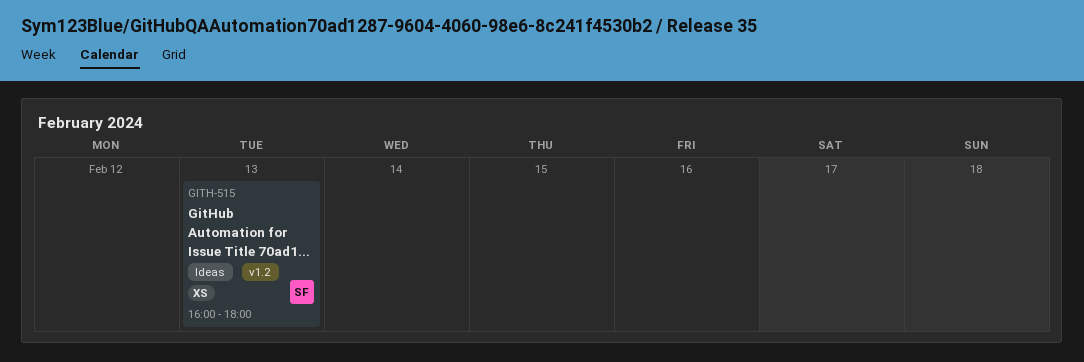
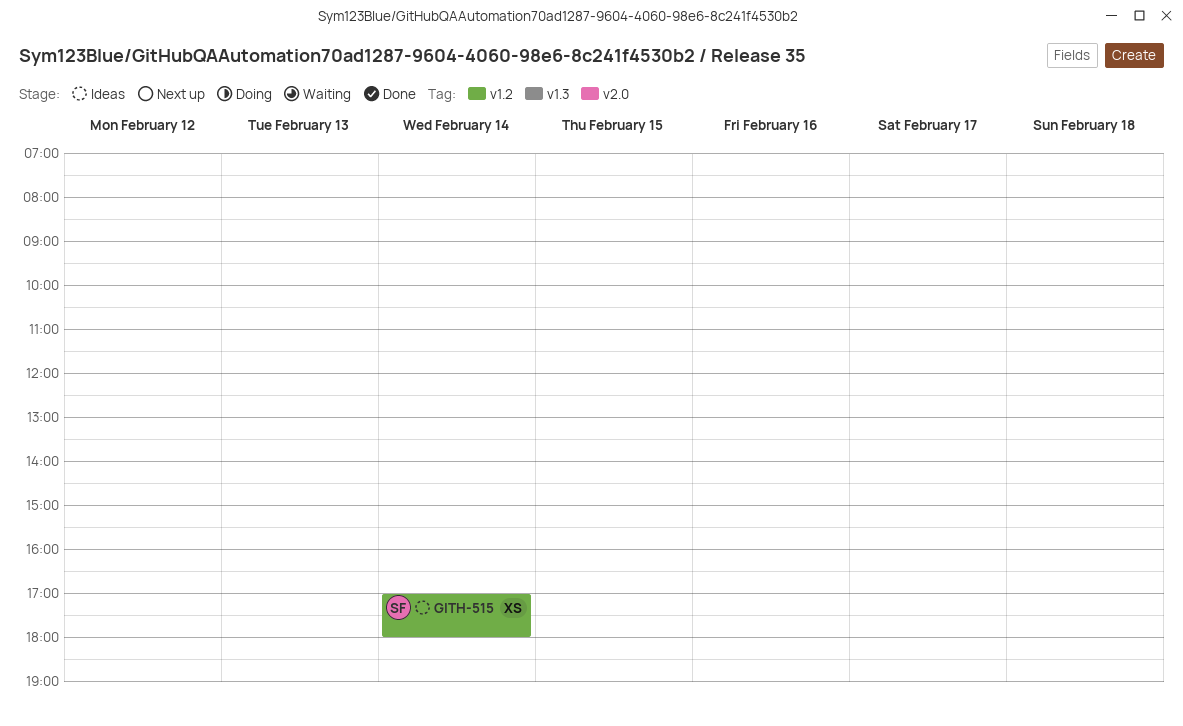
GITH-515, day: Feb 13 -> Feb 14
GITH-515, begins: 16:00 -> 17:00

